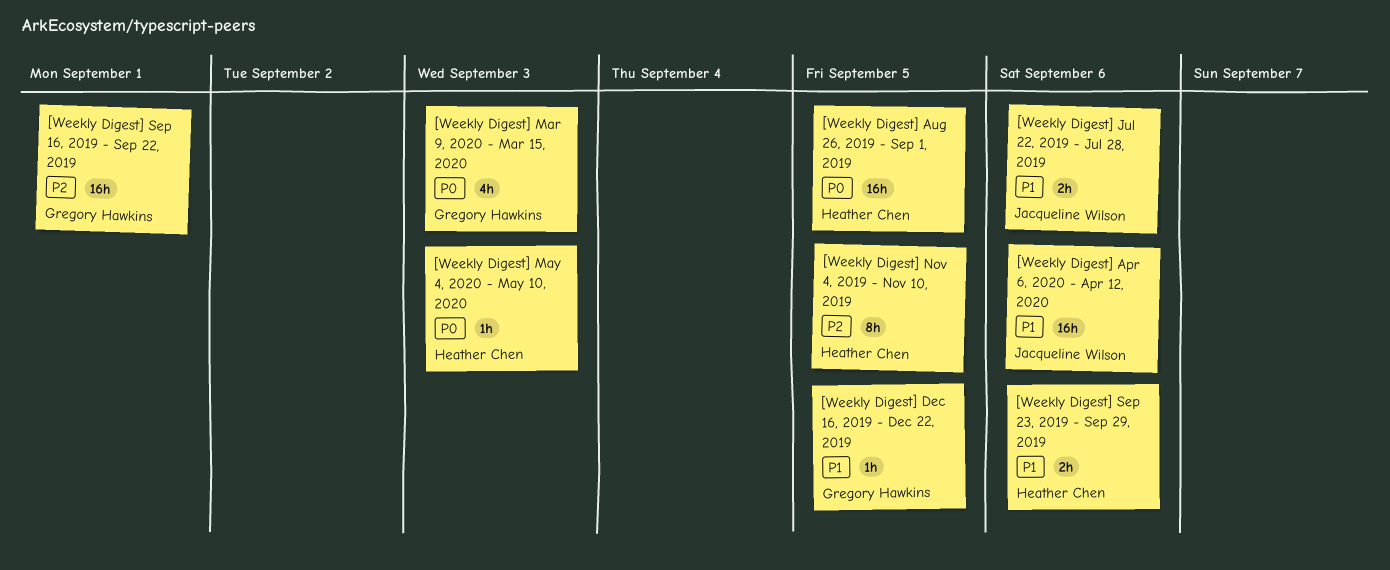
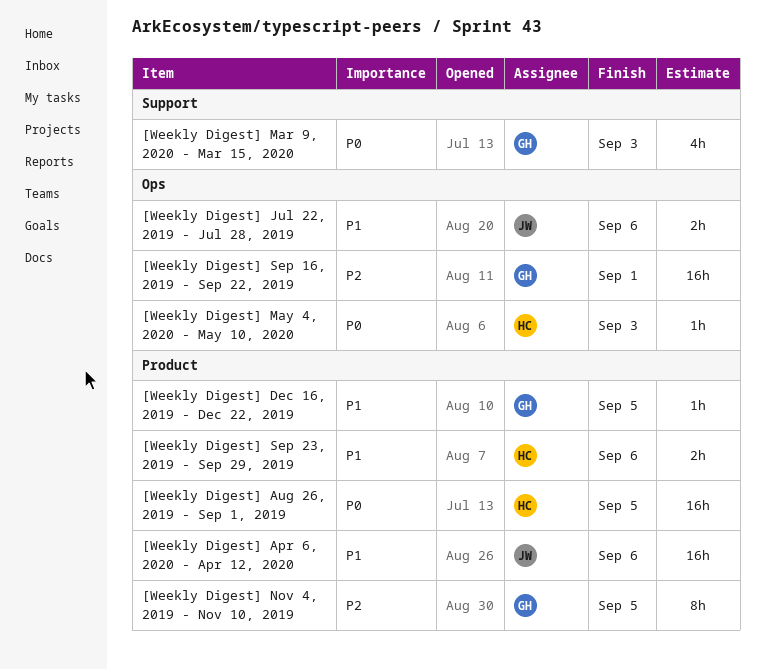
[Weekly Digest] Nov 4, 2019 - Nov 10, 2019, owner: Heather Chen -> Gregory Hawkins

